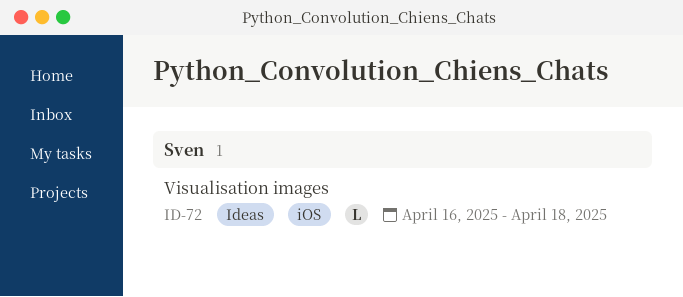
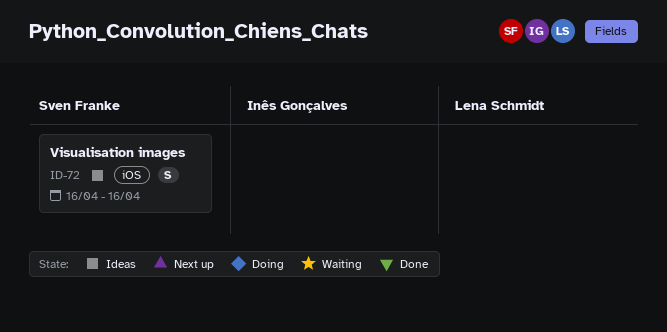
ID-72, estimate: L -> S
ID-72, due: Apr 18 -> Apr 16

